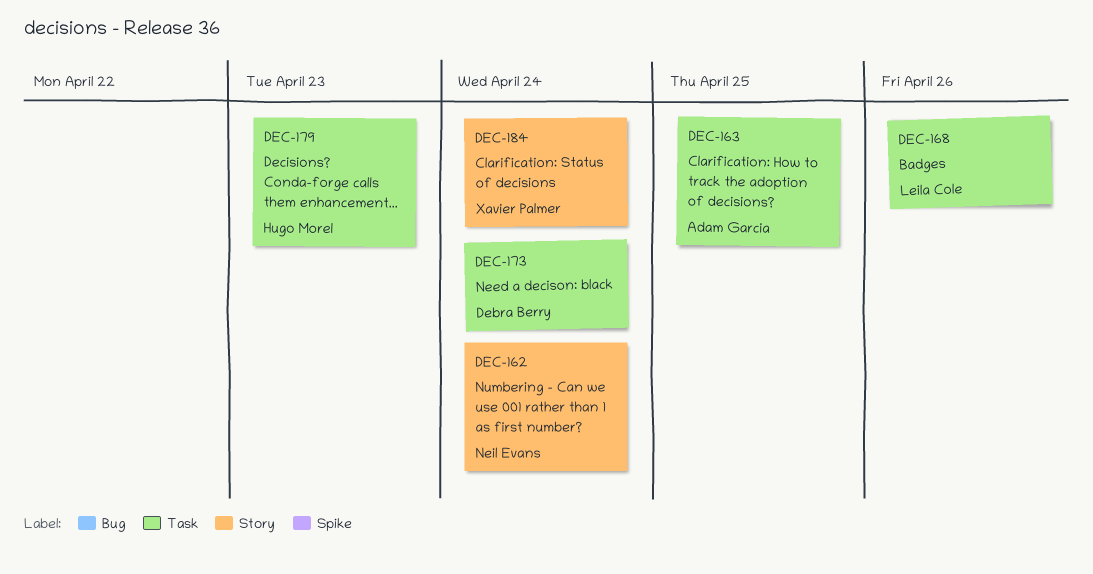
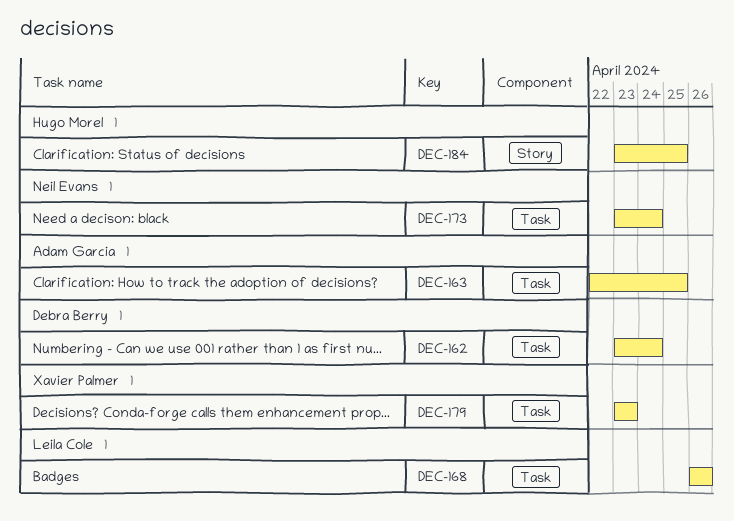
DEC-162, owner: Neil Evans -> Debra Berry
DEC-162, label: Story -> Task
DEC-173, owner: Debra Berry -> Neil Evans
DEC-179, owner: Hugo Morel -> Xavier Palmer
DEC-184, owner: Xavier Palmer -> Hugo Morel
DEC-184, due: Apr 24 -> Apr 25

